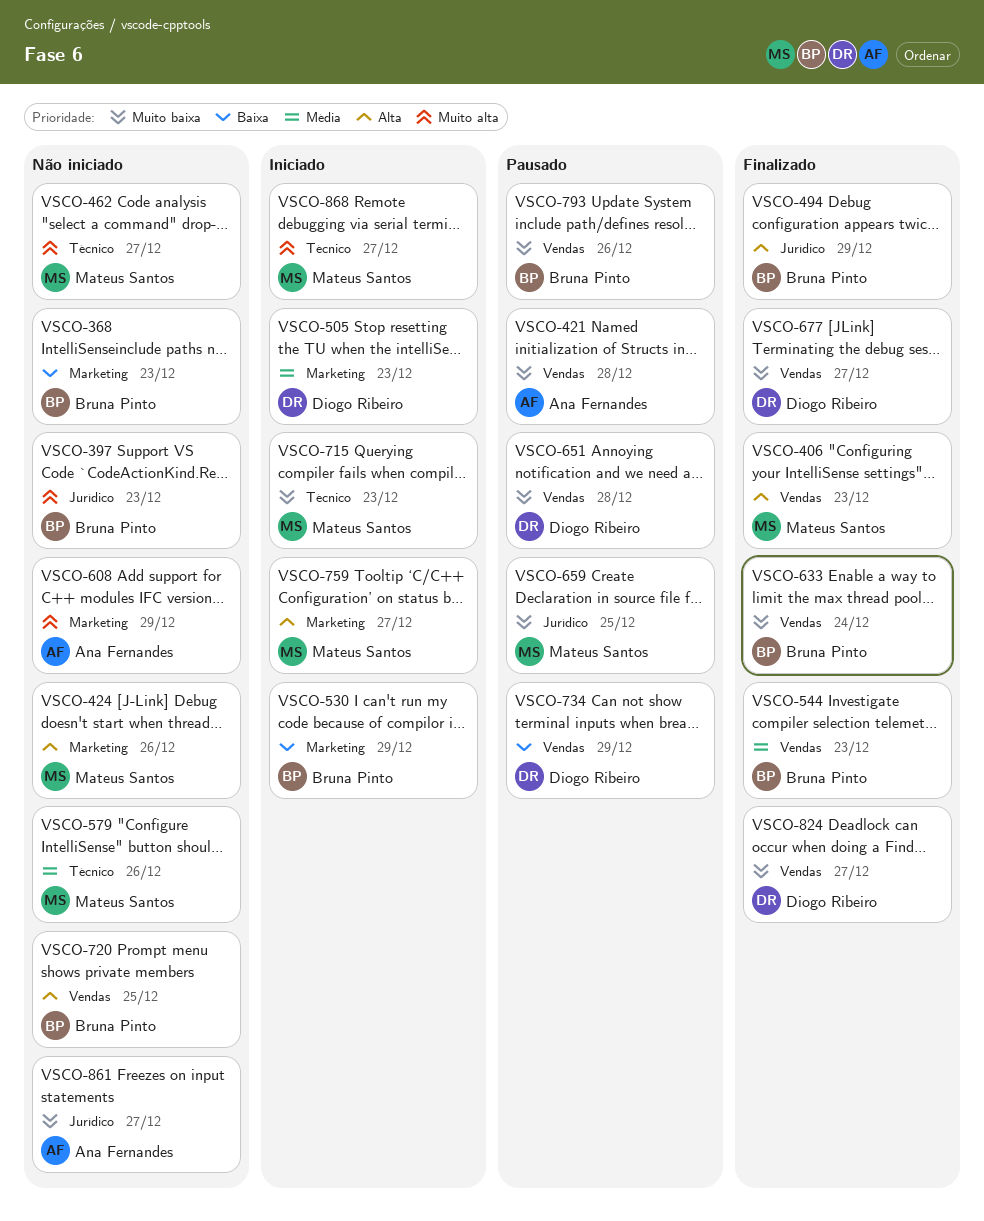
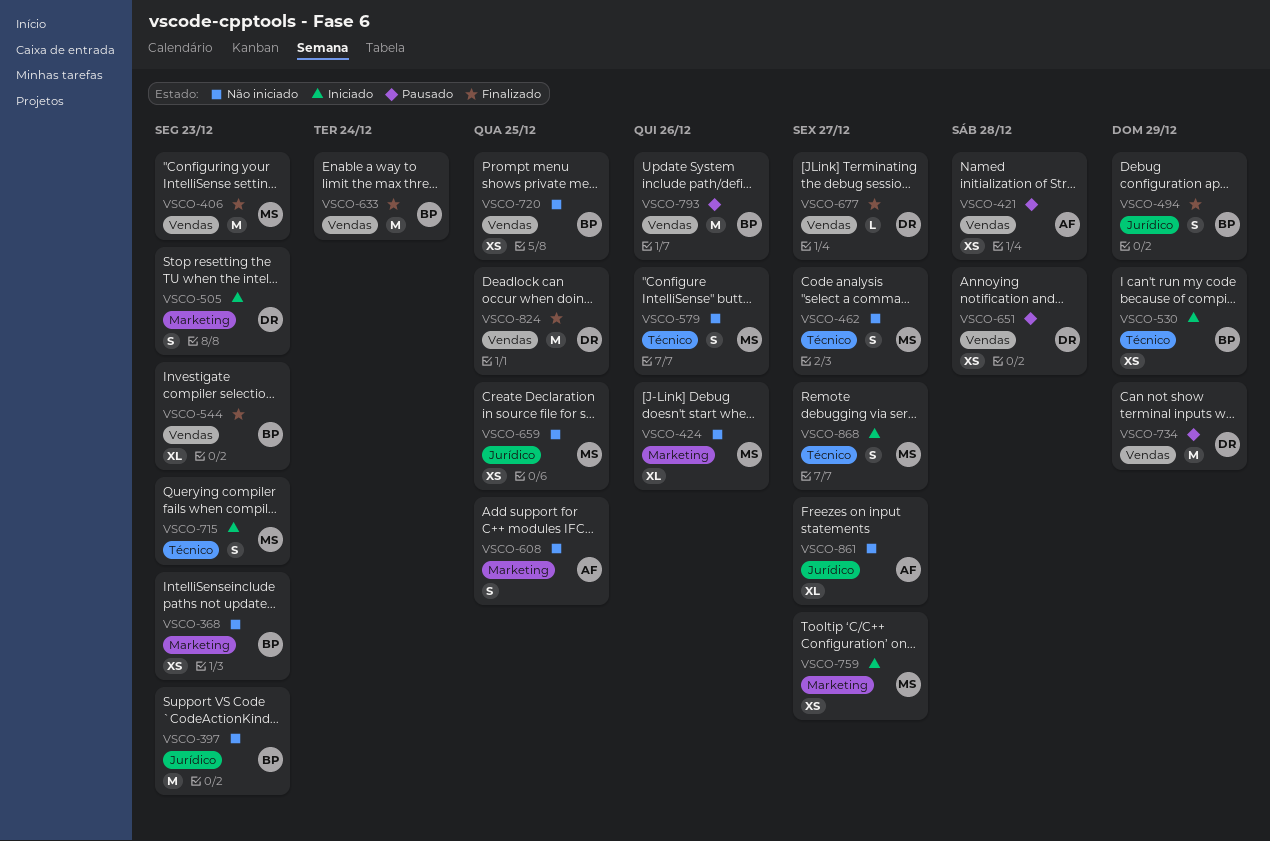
VSCO-530, label: Marketing -> Técnico
VSCO-608, due: Dec 29 -> Dec 25
VSCO-659, status: Pausado -> Não iniciado
VSCO-824, due: Dec 27 -> Dec 25

